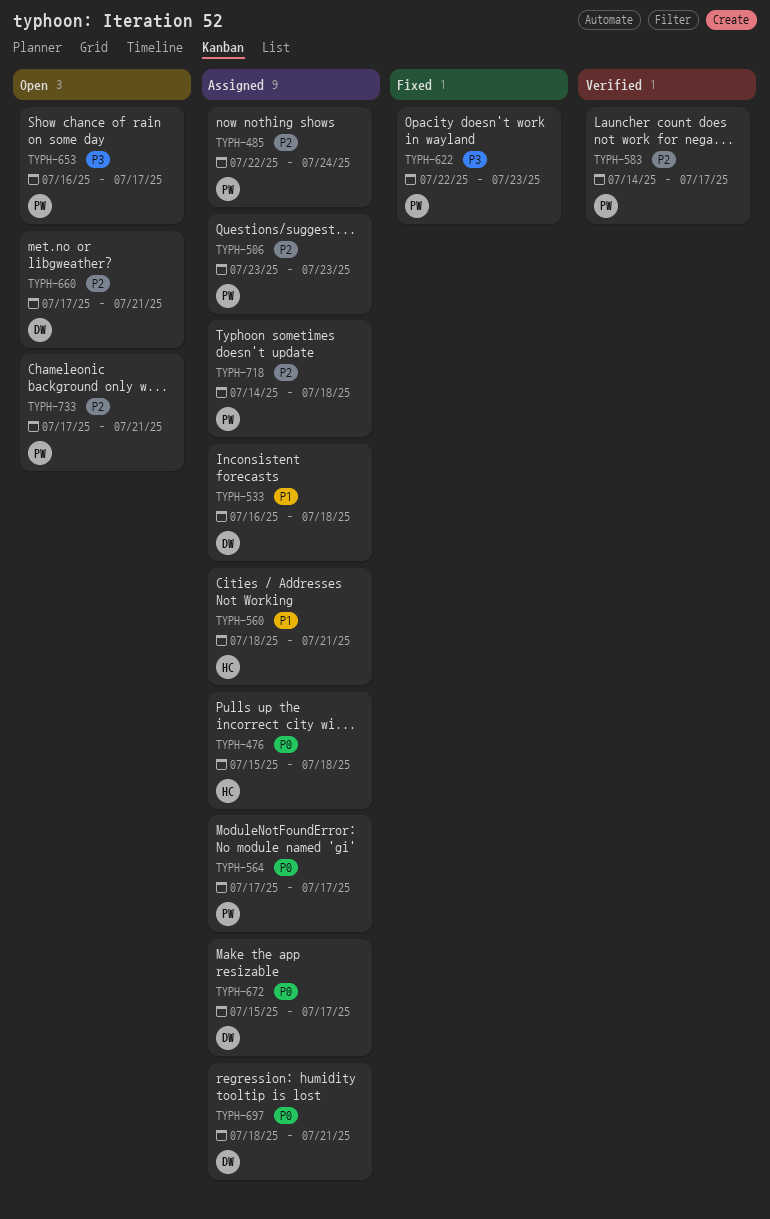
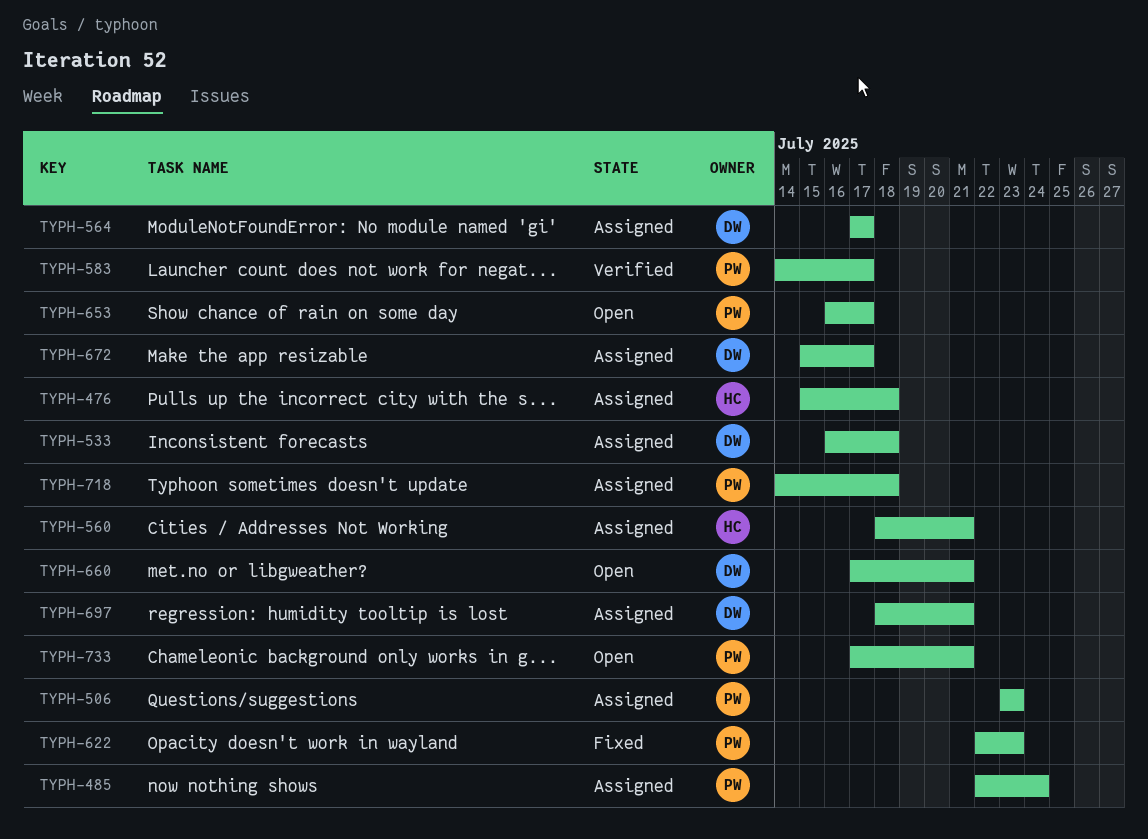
TYPH-564, owner: PW -> DW

